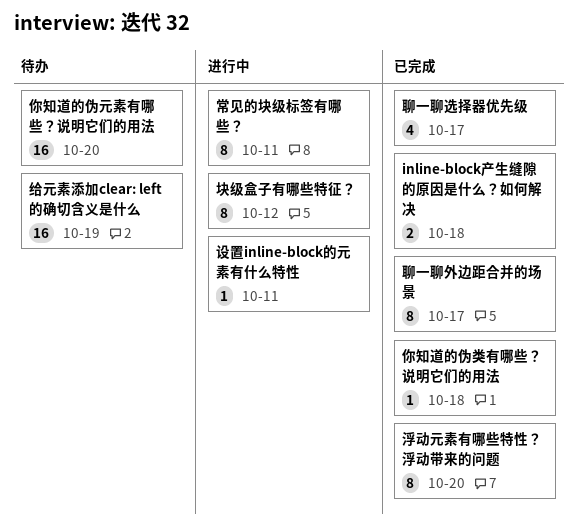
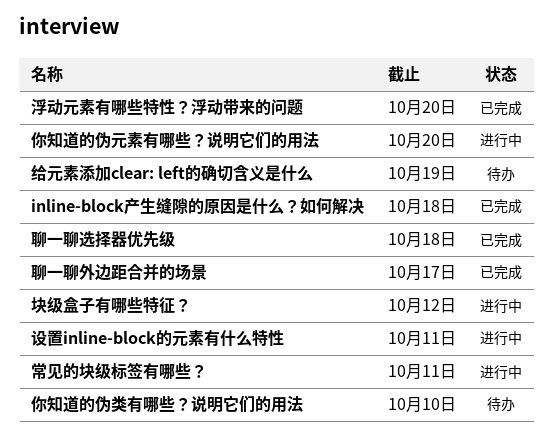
你知道的伪元素有哪些？说明它们的用法, status: 待办 -> 进行中
你知道的伪类有哪些？说明它们的用法, status: 已完成 -> 待办
你知道的伪类有哪些？说明它们的用法, due: Oct 18 -> Oct 10
聊一聊选择器优先级, due: Oct 17 -> Oct 18

